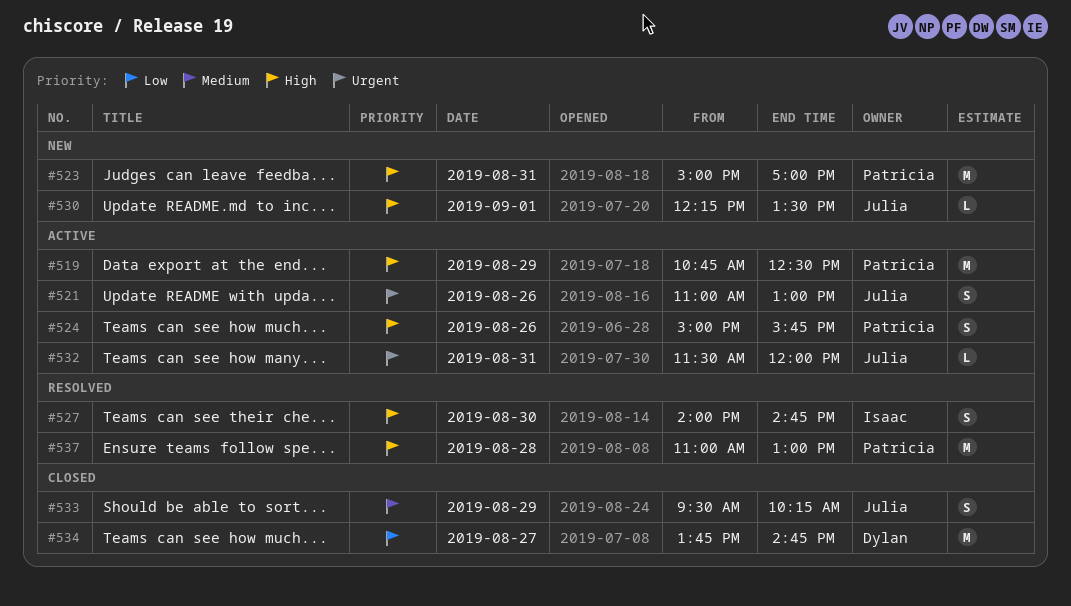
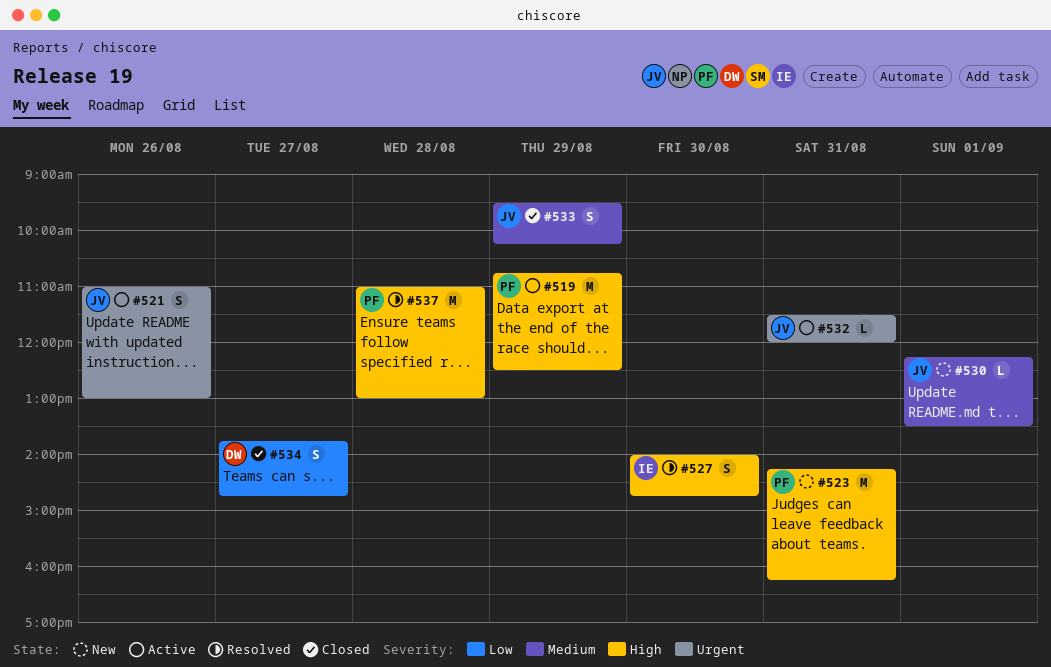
#523, begins: 15:00 -> 14:15
#523, ends: 17:00 -> 16:15
#524: present -> none
#530, priority: High -> Medium
#534, estimate: M -> S

